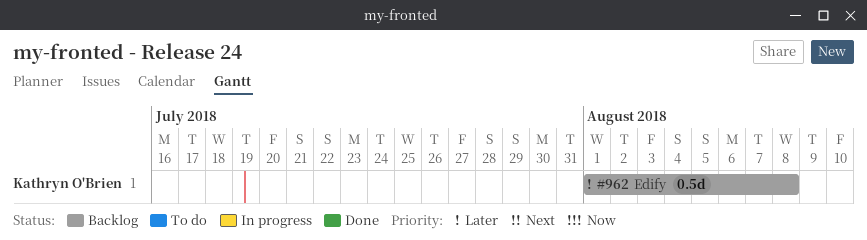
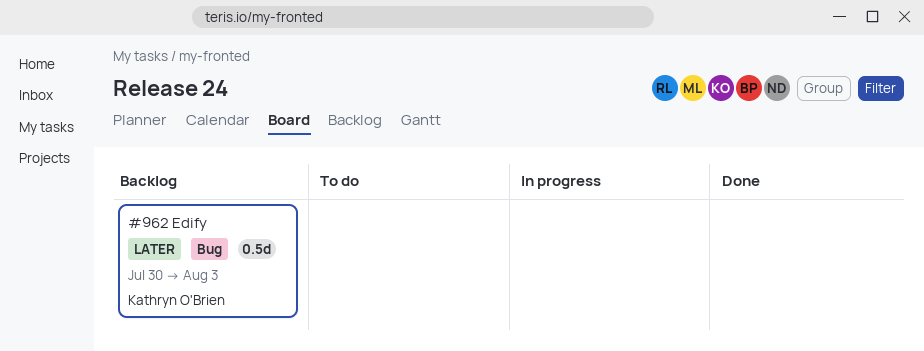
#962, start: Aug 1 -> Jul 30
#962, due: Aug 8 -> Aug 3

